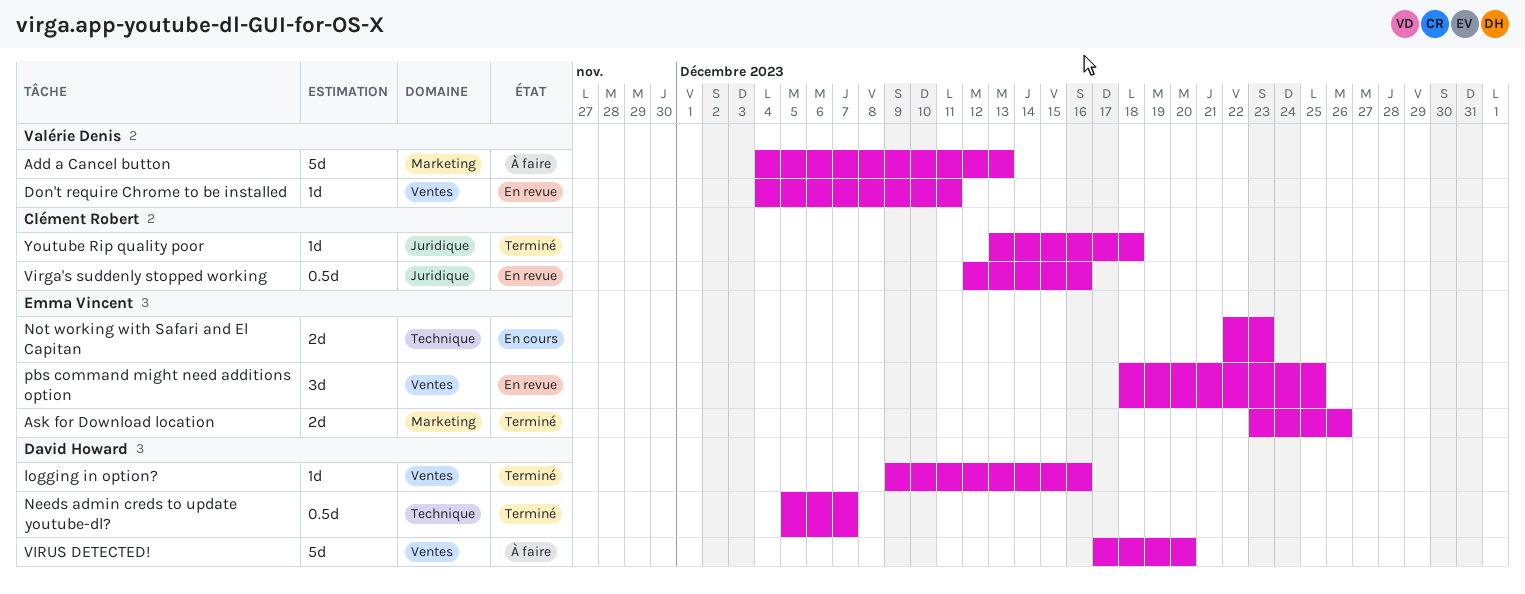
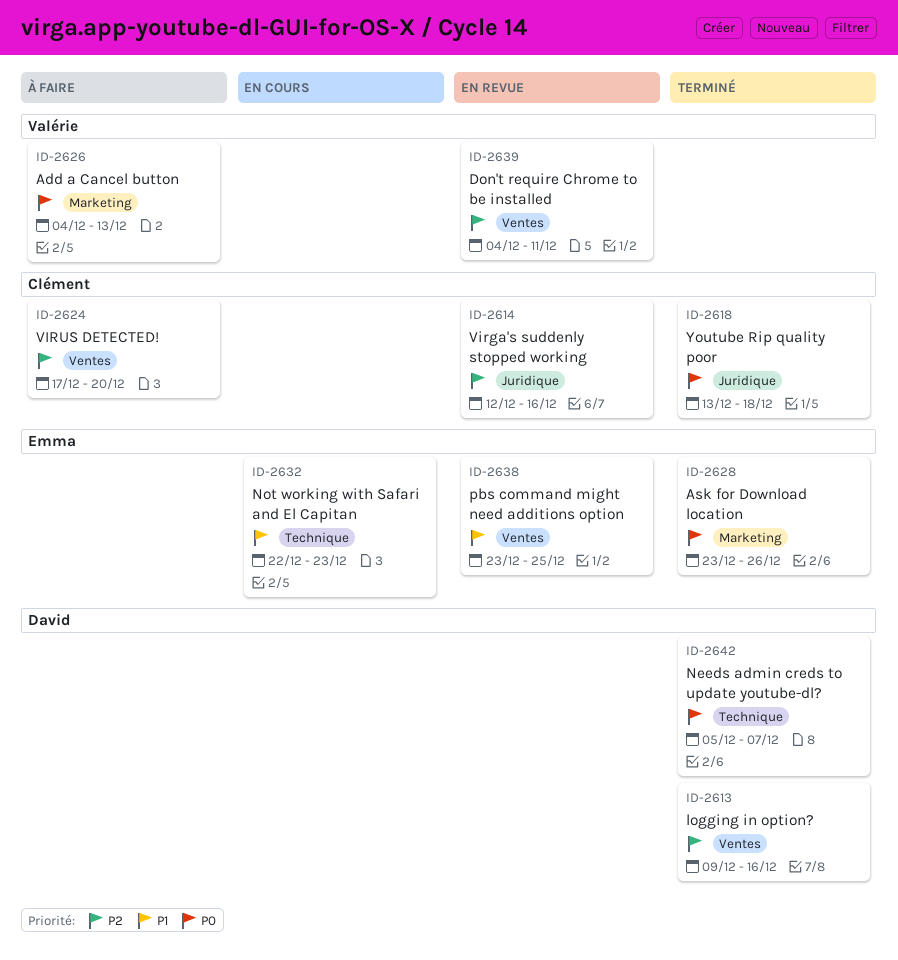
pbs command might need additions option, start: Dec 18 -> Dec 23
VIRUS DETECTED!, owner: David Howard -> Clément Robert

